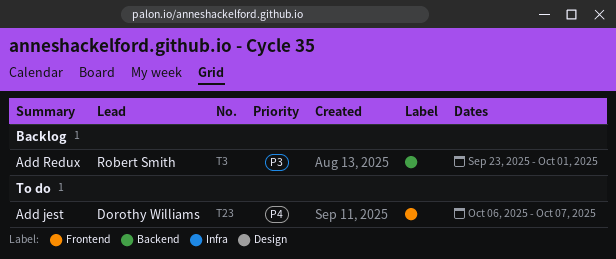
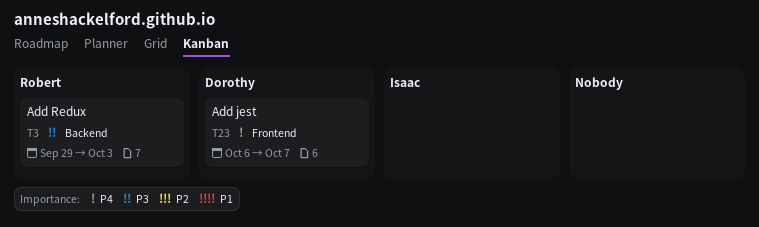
T3, start: Sep 23 -> Sep 29
T3, due: Oct 1 -> Oct 3

